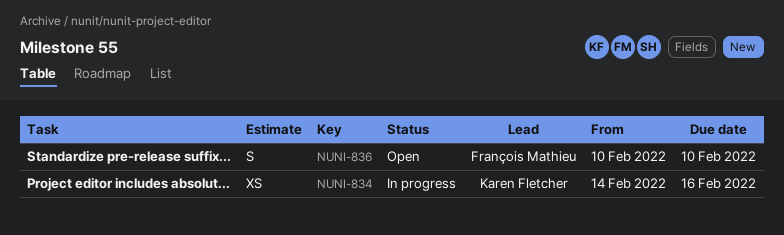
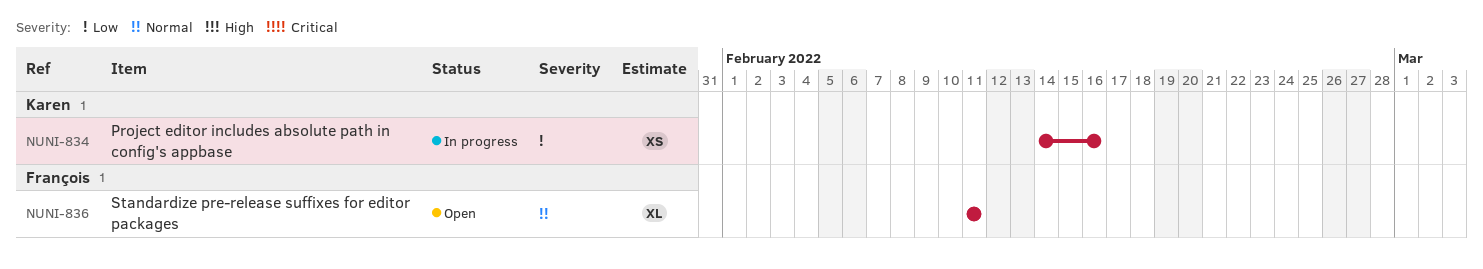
NUNI-836, estimate: S -> XL
NUNI-836, start: Feb 10 -> Feb 11
NUNI-836, due: Feb 10 -> Feb 11

